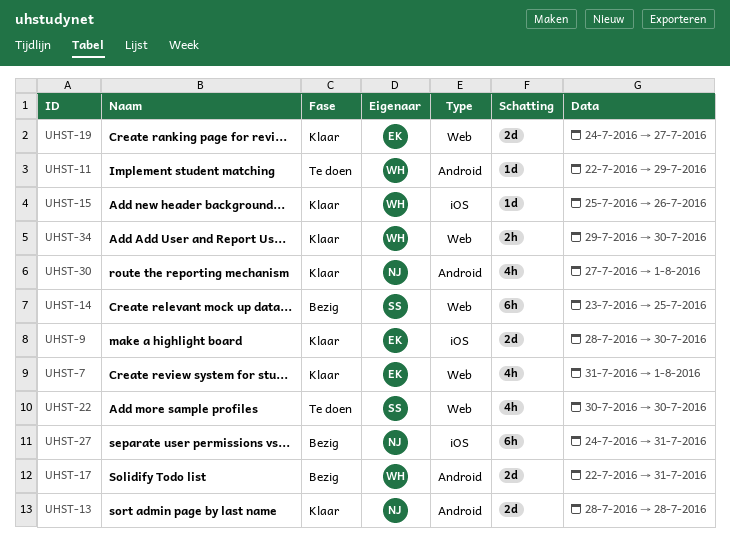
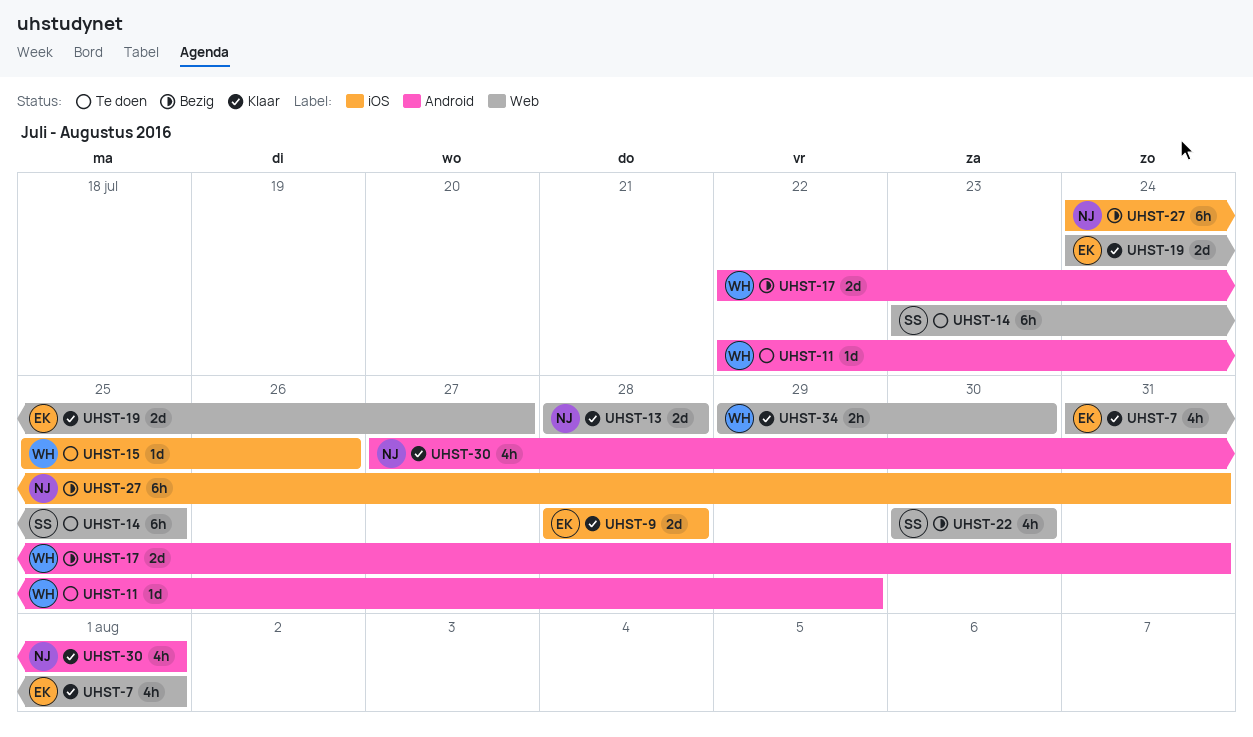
UHST-9, due: Jul 30 -> Jul 28
UHST-13, label: Android -> Web
UHST-14, status: Bezig -> Te doen
UHST-15, status: Klaar -> Te doen
UHST-22, status: Te doen -> Bezig

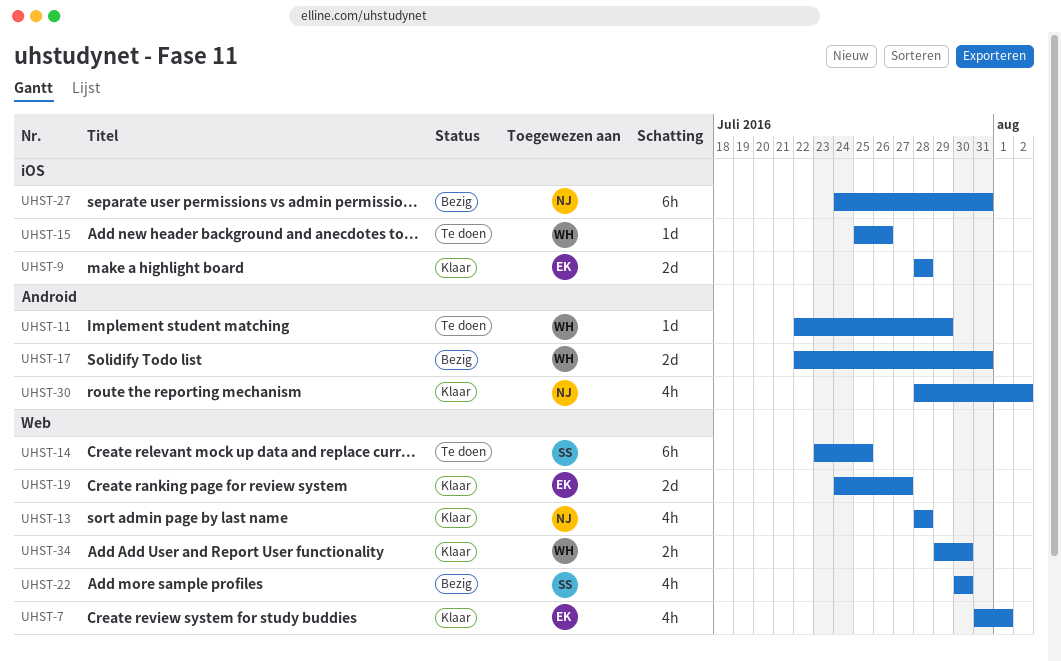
UHST-13, estimate: 2d -> 4h
UHST-30, start: Jul 27 -> Jul 28
UHST-30, due: Aug 1 -> Aug 2

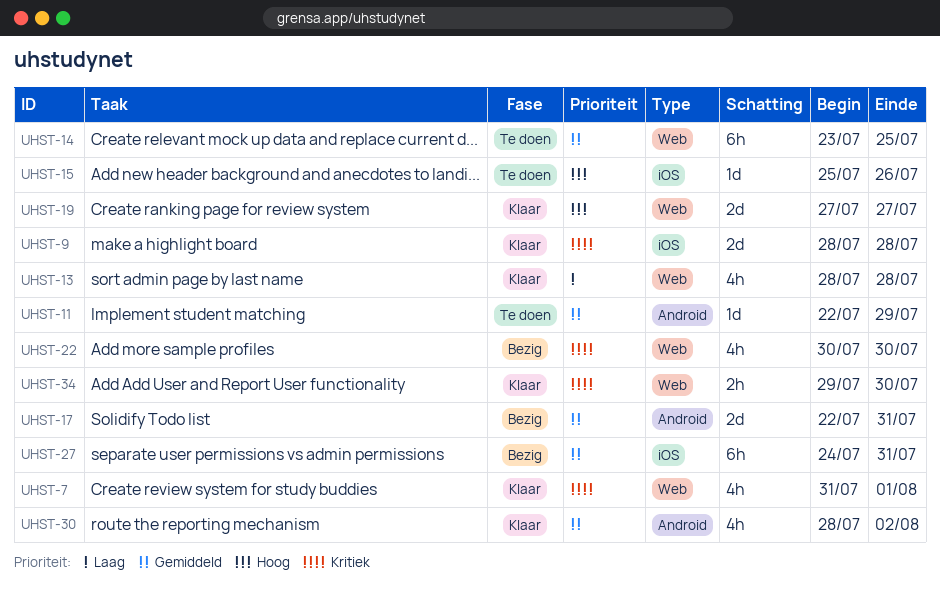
UHST-19, start: Jul 24 -> Jul 27

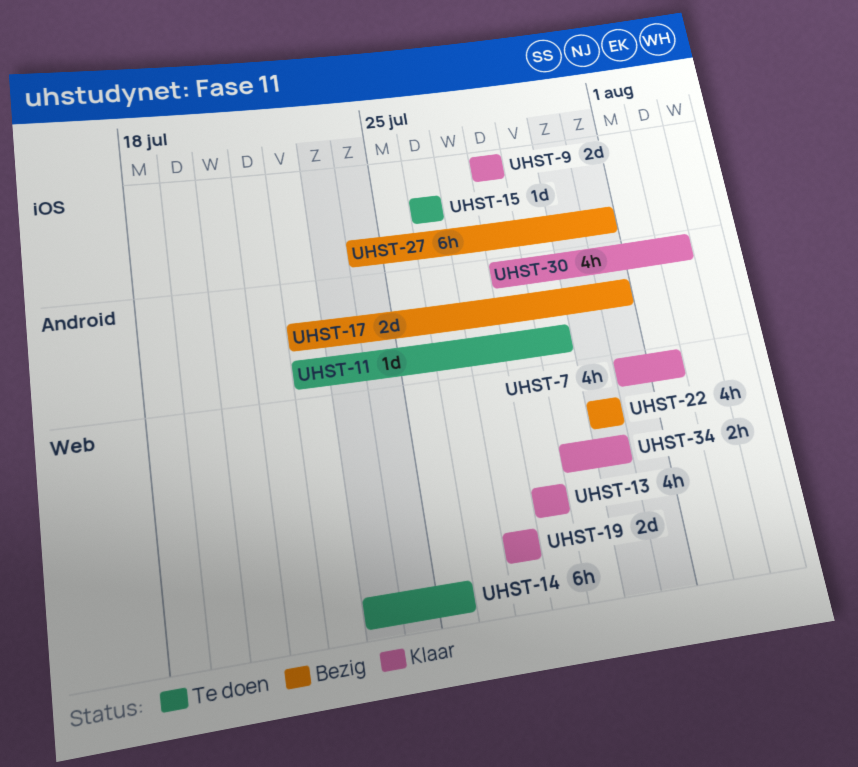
UHST-15, start: Jul 25 -> Jul 26

